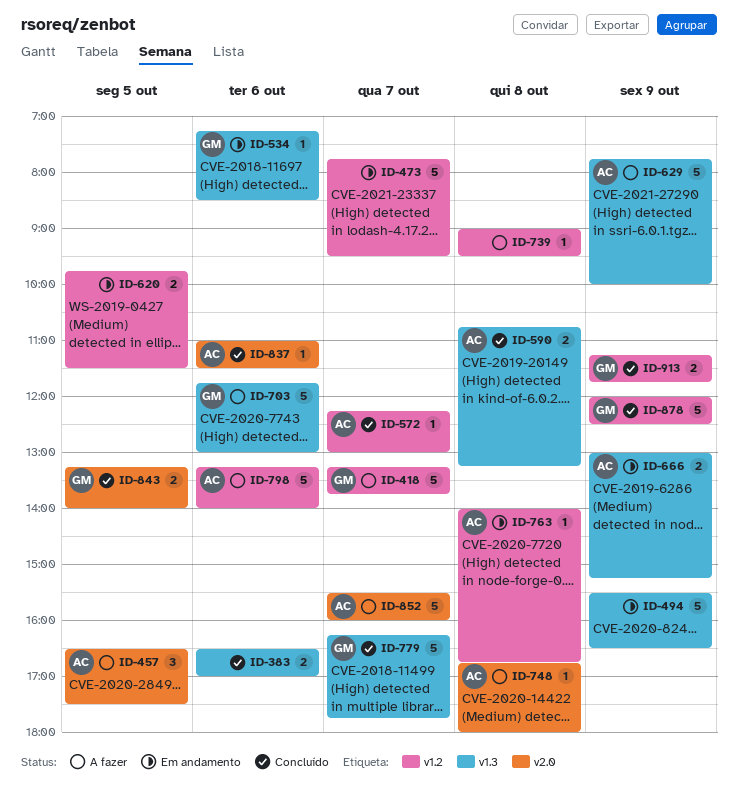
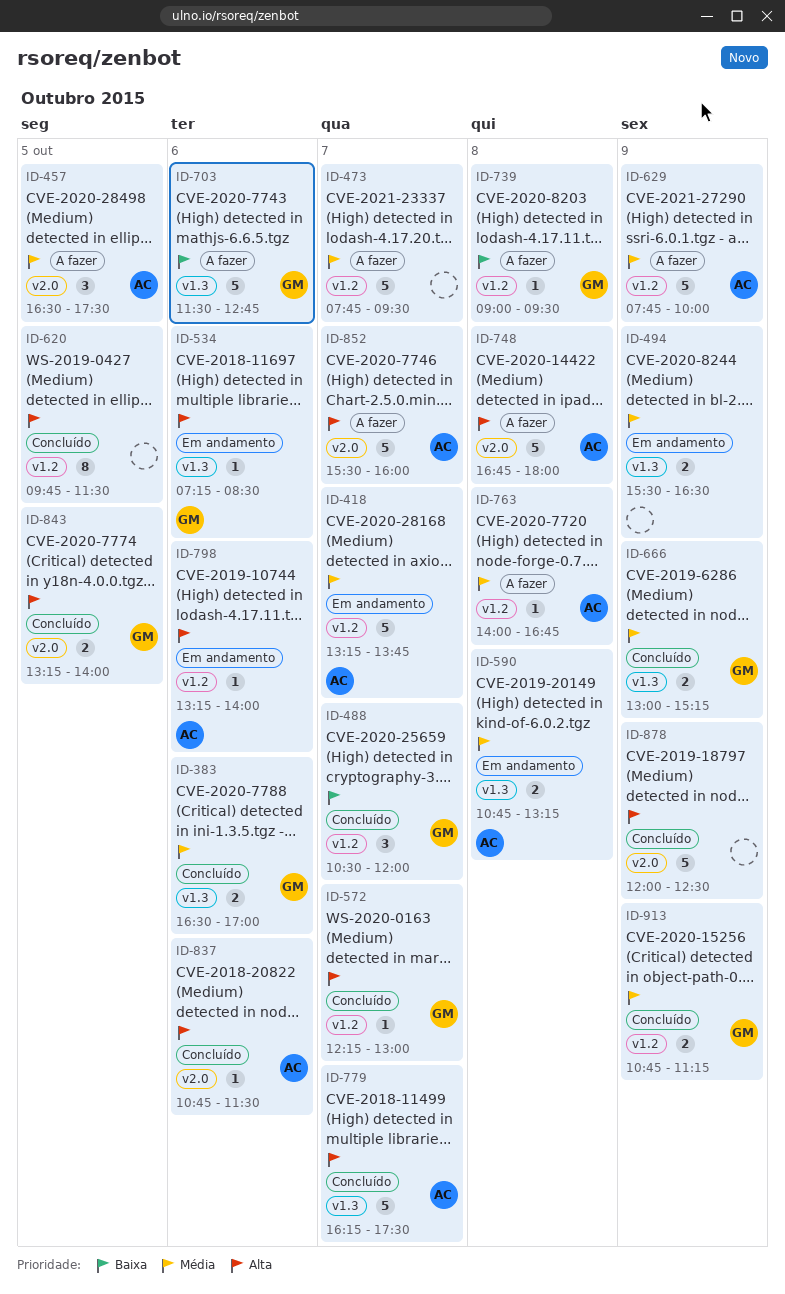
ID-383, owner: none -> GM
ID-418, status: A fazer -> Em andamento
ID-418, owner: GM -> AC
ID-473, status: Em andamento -> A fazer
ID-488: none -> present
ID-494, estimate: 5 -> 2
ID-572, owner: AC -> GM
ID-590, status: Concluído -> Em andamento
ID-620, status: Em andamento -> Concluído
ID-620, estimate: 2 -> 8
ID-629, label: v1.3 -> v1.2
ID-666, status: Em andamento -> Concluído
ID-666, owner: AC -> GM
ID-703, begins: 11:45 -> 11:30
ID-703, ends: 13:00 -> 12:45
ID-739, owner: none -> GM
ID-748, estimate: 1 -> 5
ID-763, status: Em andamento -> A fazer
ID-779, owner: GM -> AC
ID-779, ends: 17:45 -> 17:30
ID-798, status: A fazer -> Em andamento
ID-798, estimate: 5 -> 1
ID-837, begins: 11:00 -> 10:45
ID-878, owner: GM -> none
ID-878, label: v1.2 -> v2.0
ID-913, begins: 11:15 -> 10:45
ID-913, ends: 11:45 -> 11:15

